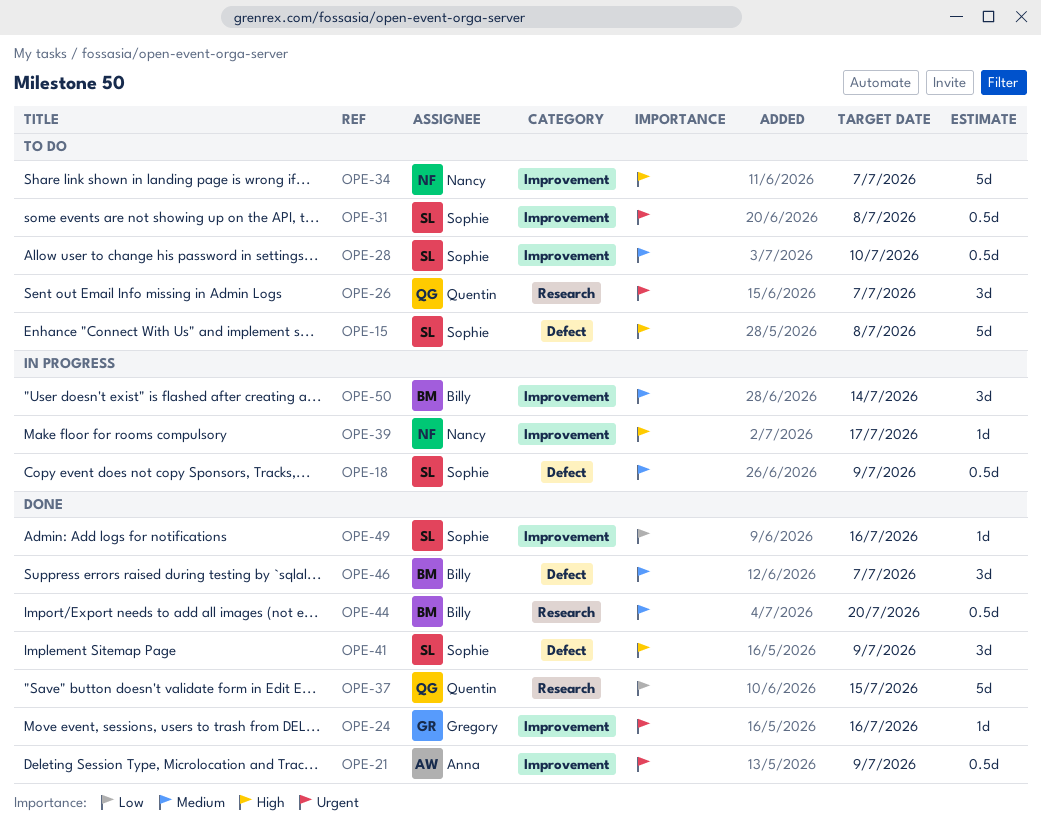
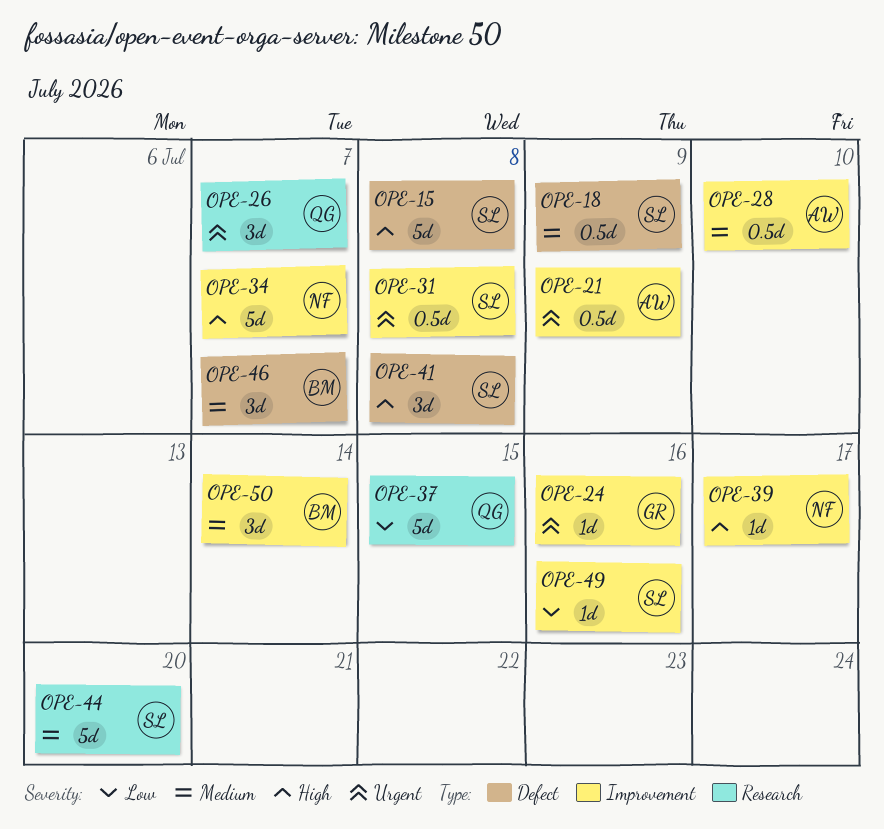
OPE-28, owner: Sophie -> Anna
OPE-41, due: Jul 9 -> Jul 8
OPE-44, owner: Billy -> Sophie
OPE-44, estimate: 0.5d -> 5d

